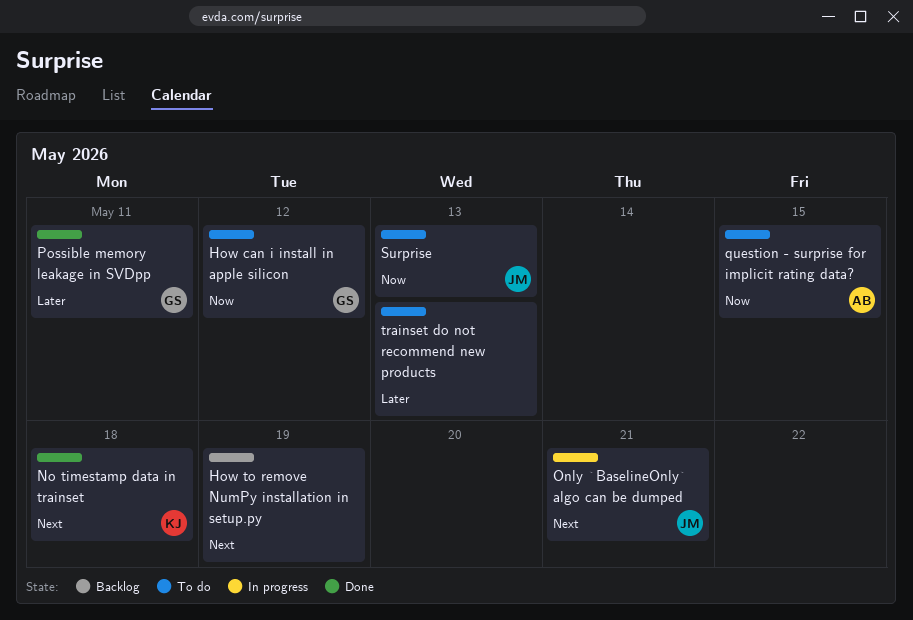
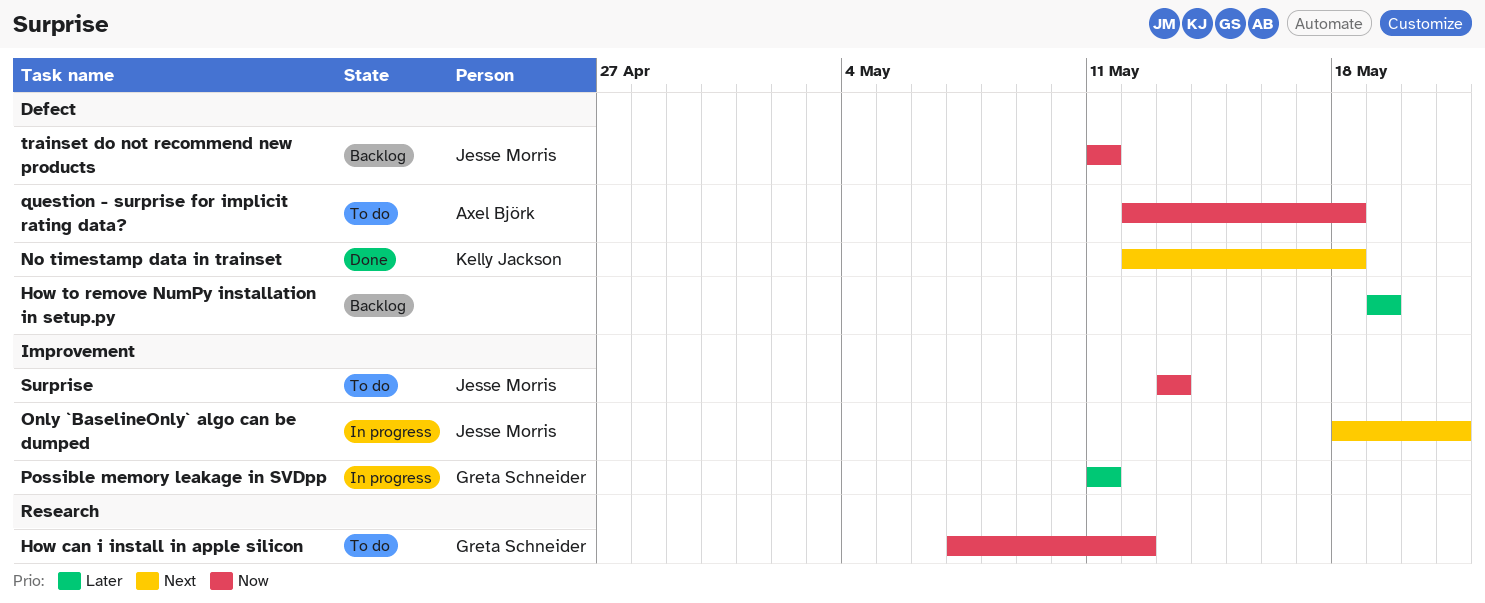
How to remove NumPy installation in setup.py, priority: Next -> Later
Possible memory leakage in SVDpp, status: Done -> In progress
question - surprise for implicit rating data?, due: May 15 -> May 18
trainset do not recommend new products, status: To do -> Backlog
trainset do not recommend new products, owner: none -> Jesse Morris
trainset do not recommend new products, priority: Later -> Now
trainset do not recommend new products, due: May 13 -> May 11

